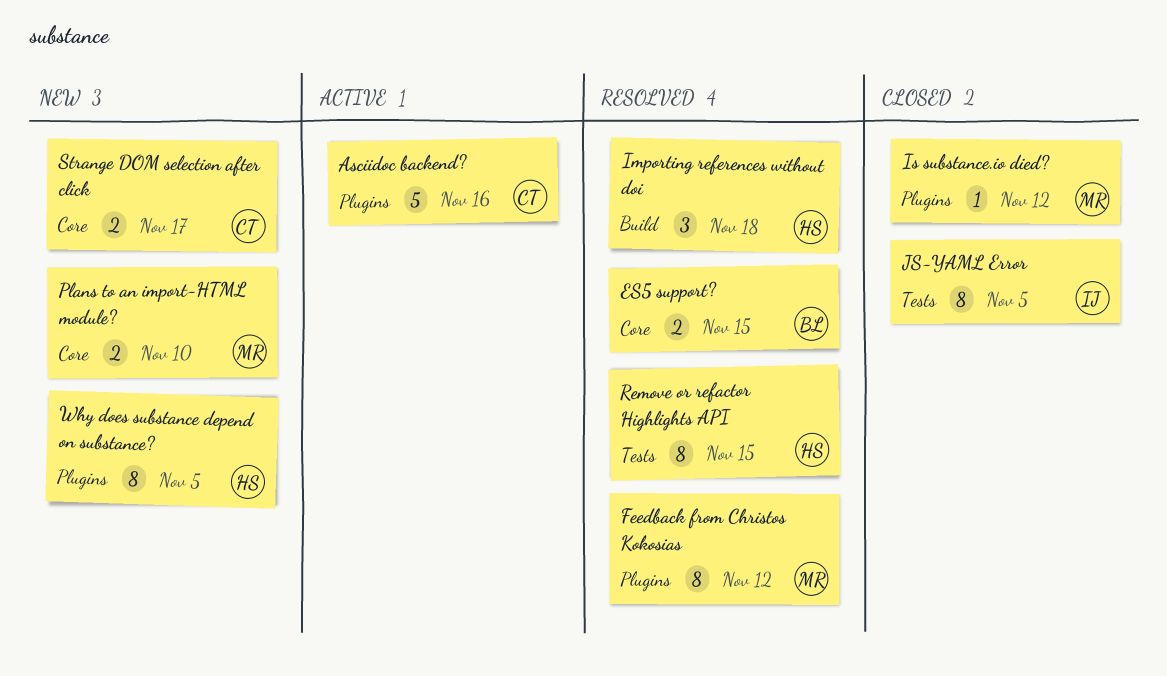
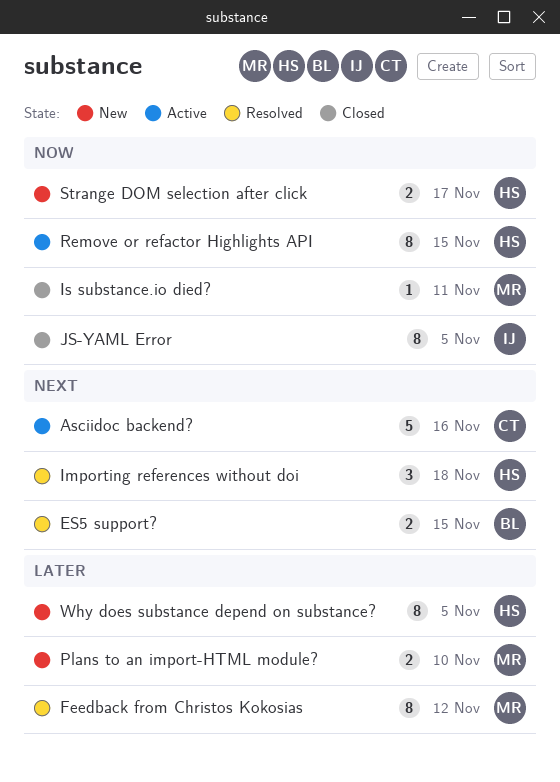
Is substance.io died?, due: Nov 12 -> Nov 11
Remove or refactor Highlights API, status: Resolved -> Active
Strange DOM selection after click, owner: CT -> HS

